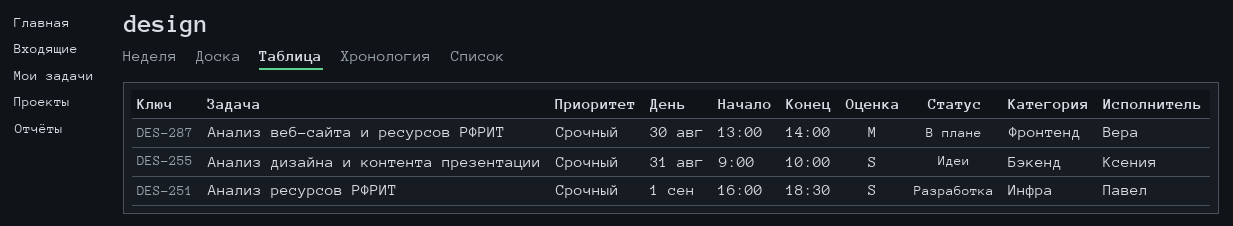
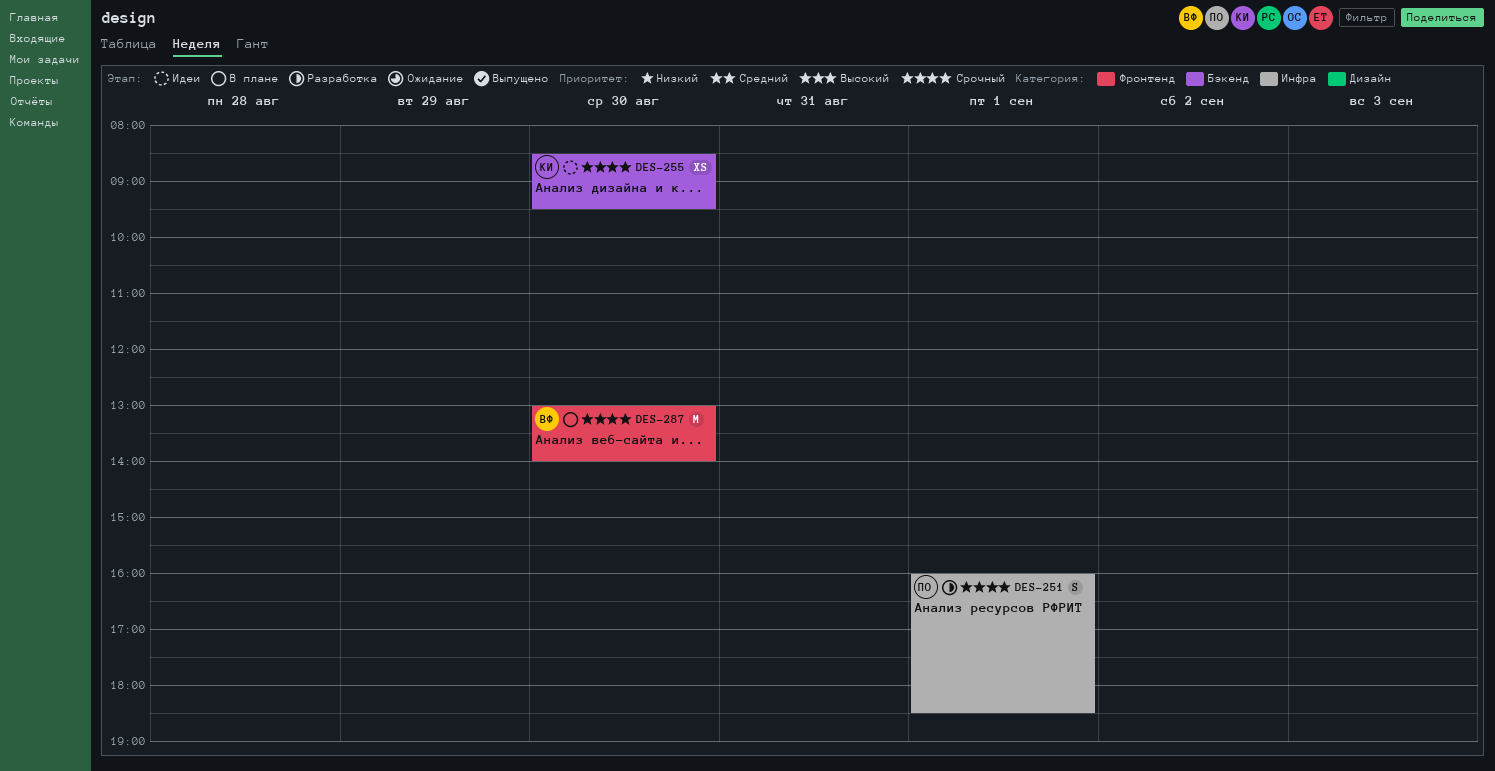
DES-255, estimate: S -> XS
DES-255, day: Aug 31 -> Aug 30
DES-255, begins: 09:00 -> 08:30
DES-255, ends: 10:00 -> 09:30

